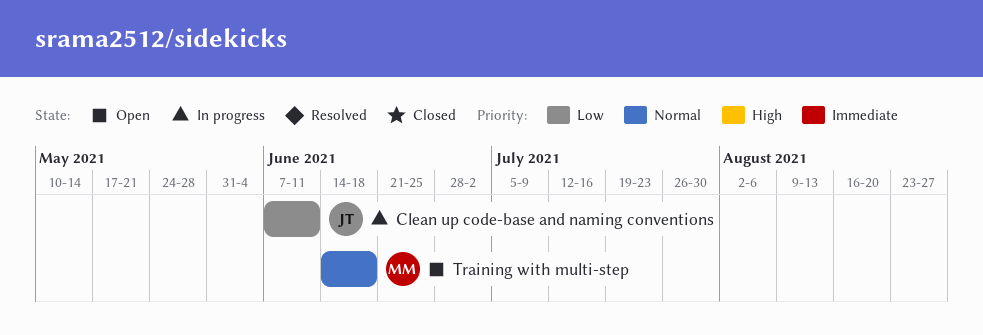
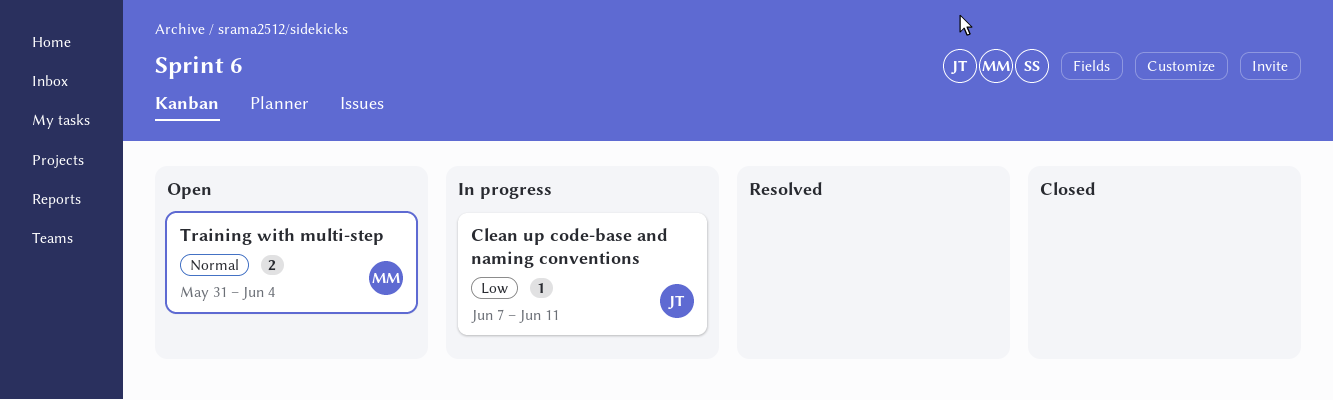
Training with multi-step, start: Jun 14 -> May 31
Training with multi-step, due: Jun 18 -> Jun 4

